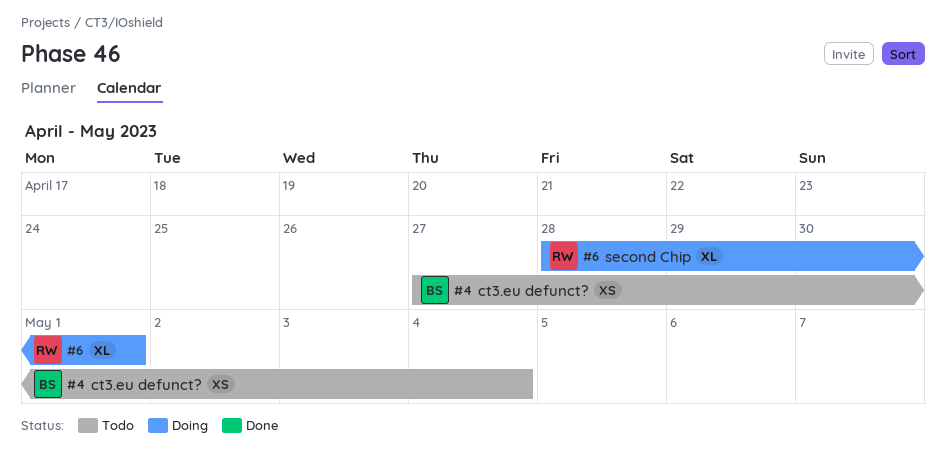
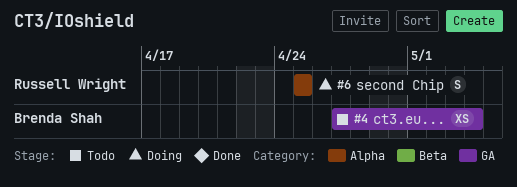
#6, estimate: XL -> S
#6, start: Apr 28 -> Apr 25
#6, due: May 1 -> Apr 25

